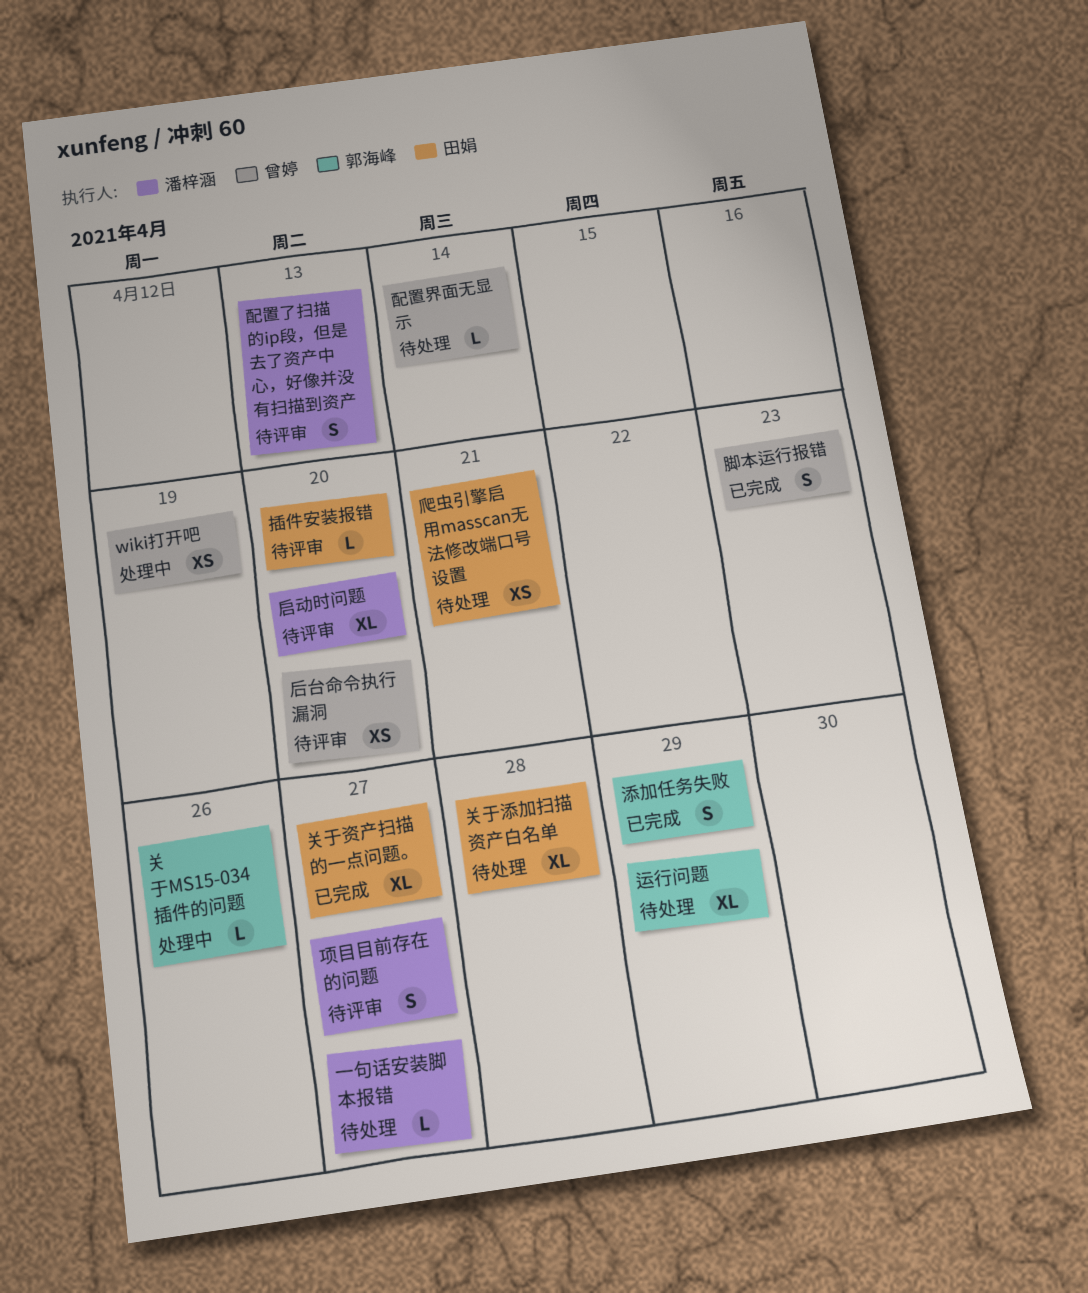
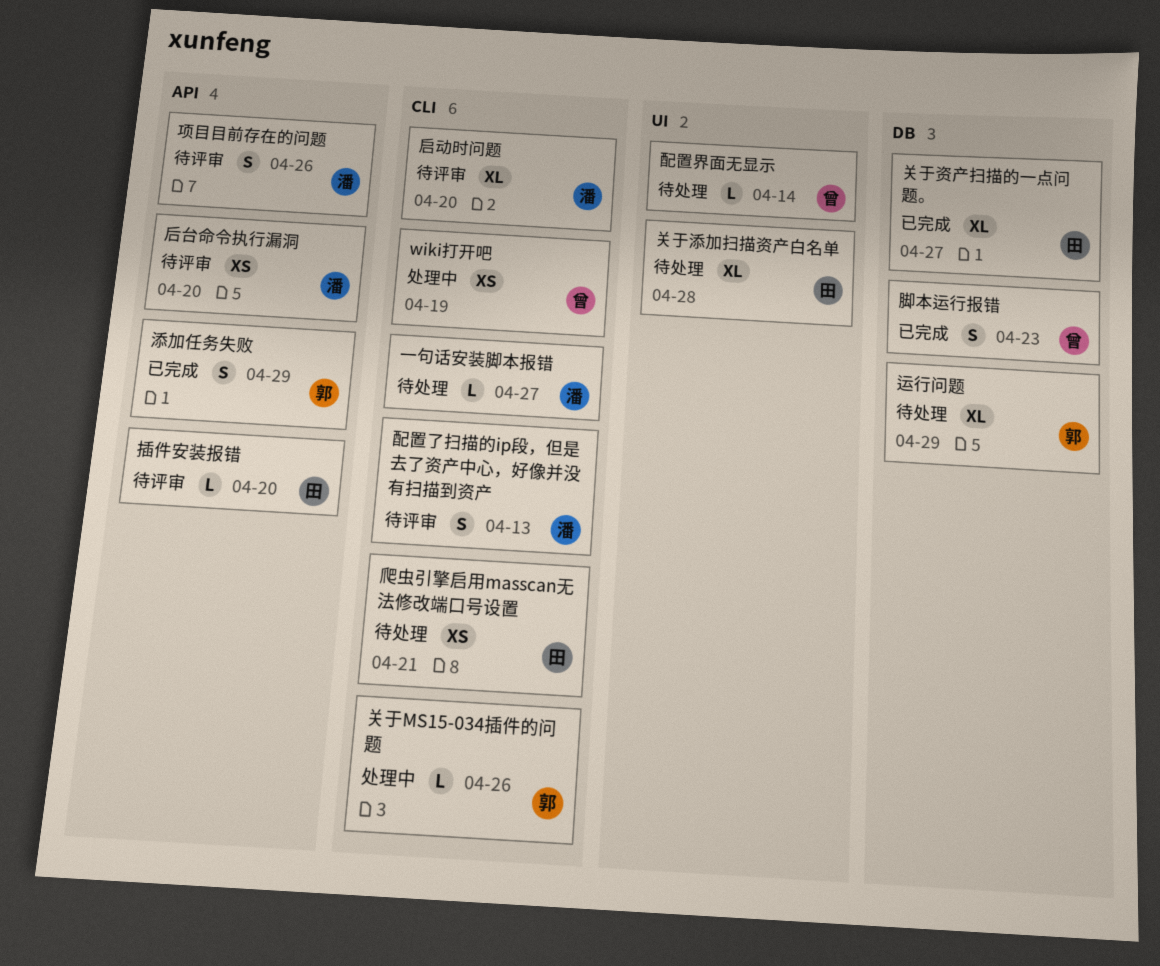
后台命令执行漏洞, owner: 曾婷 -> 潘梓涵
项目目前存在的问题, due: Apr 27 -> Apr 26

